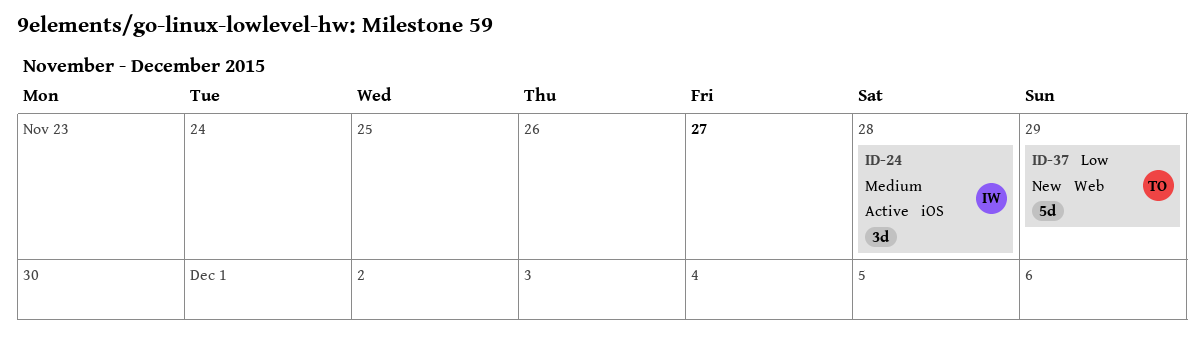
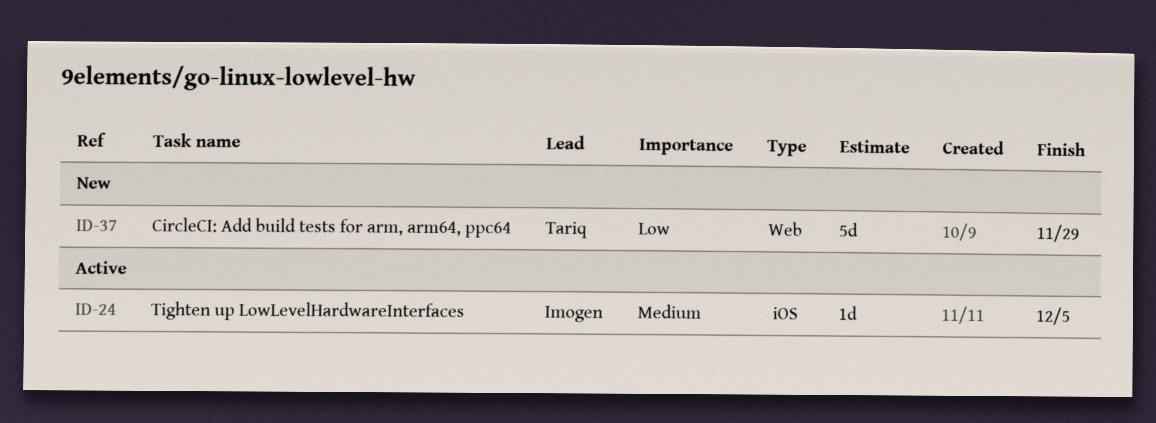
ID-24, estimate: 3d -> 1d
ID-24, due: Nov 28 -> Dec 5

